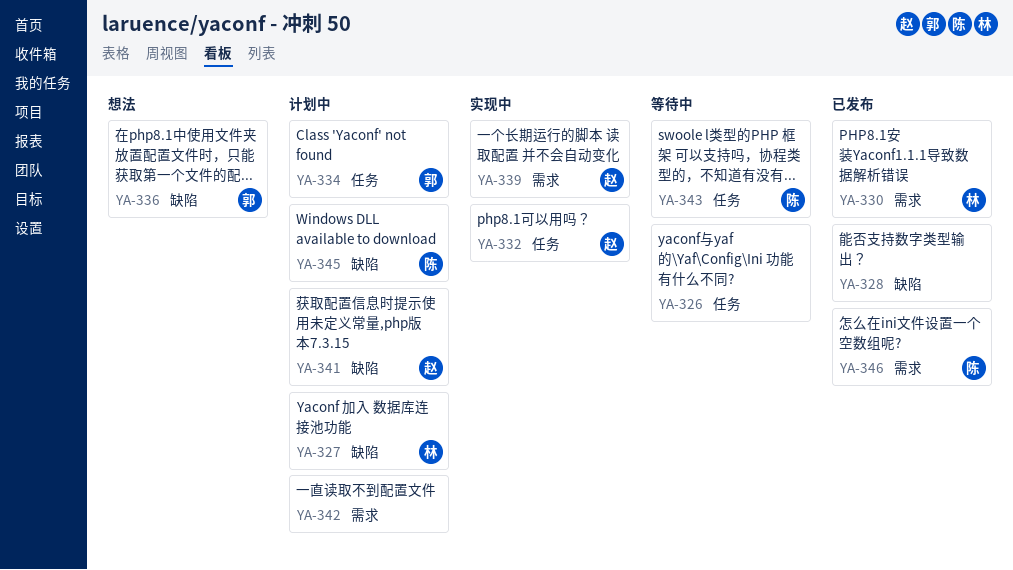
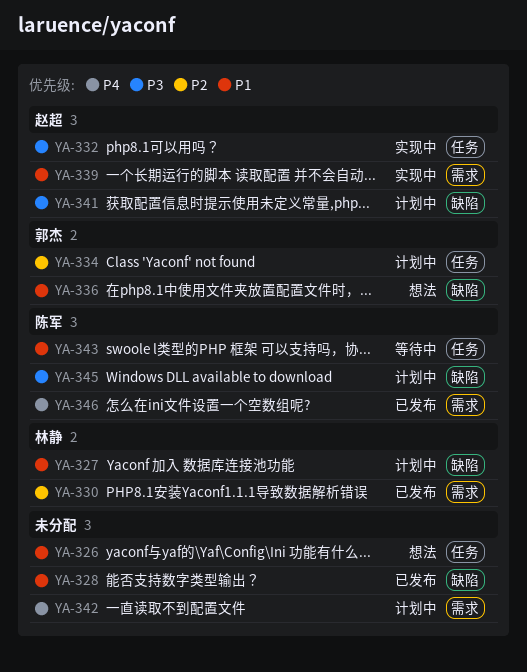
YA-326, status: 等待中 -> 想法

